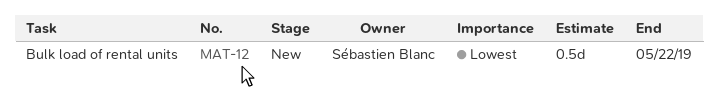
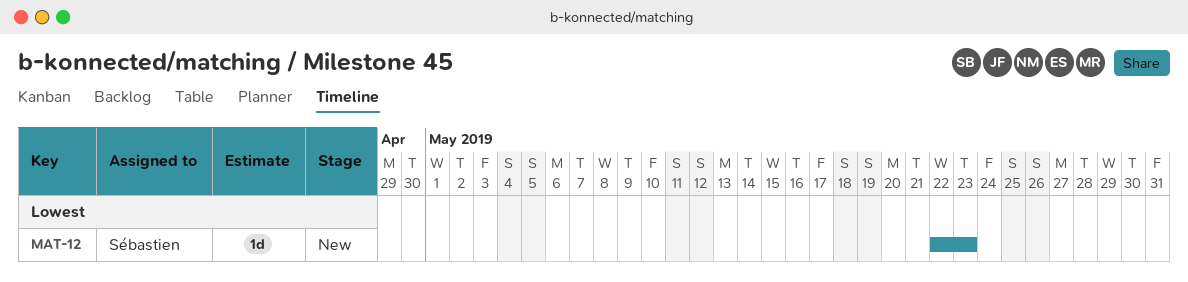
MAT-12, estimate: 0.5d -> 1d
MAT-12, due: May 22 -> May 23

